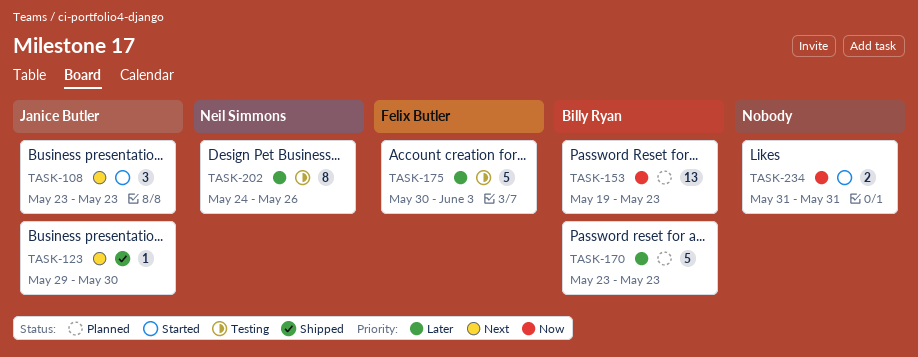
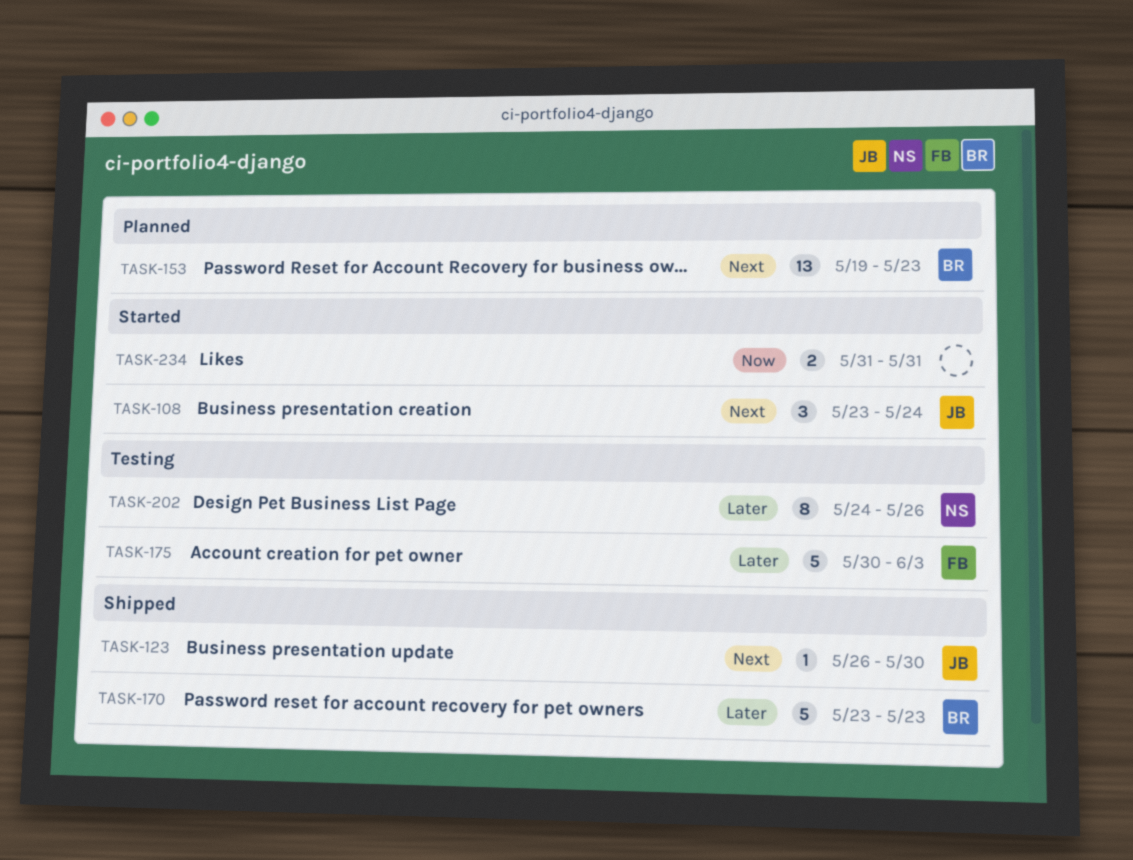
TASK-108, due: May 23 -> May 24
TASK-123, start: May 29 -> May 26
TASK-153, priority: Now -> Next
TASK-170, status: Planned -> Shipped

